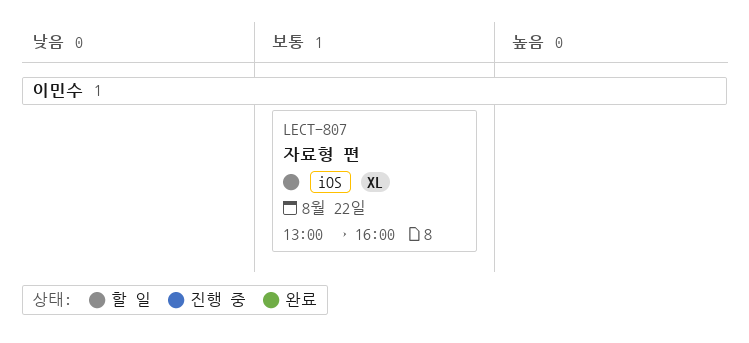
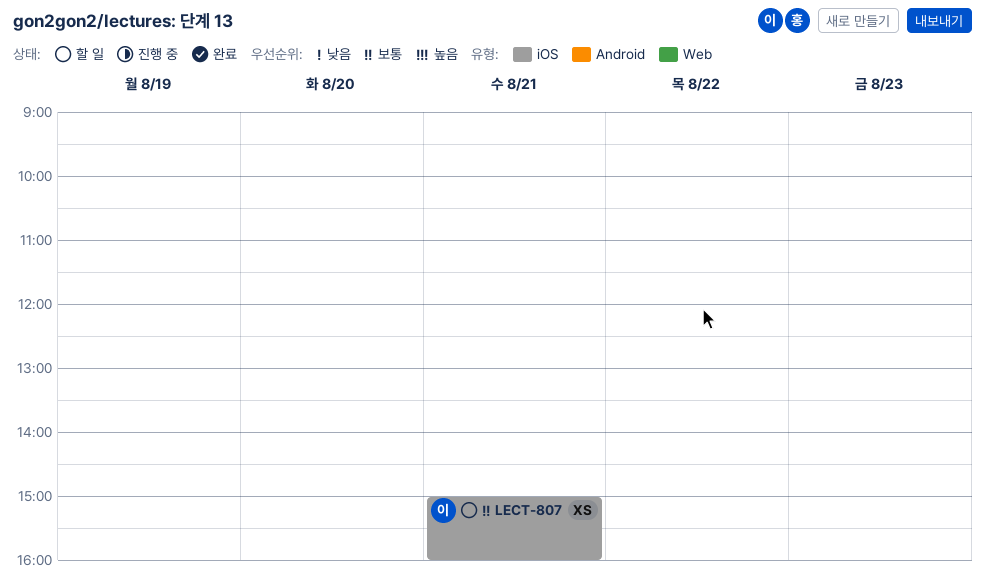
LECT-807, estimate: XL -> XS
LECT-807, day: Aug 22 -> Aug 21
LECT-807, begins: 13:00 -> 15:00

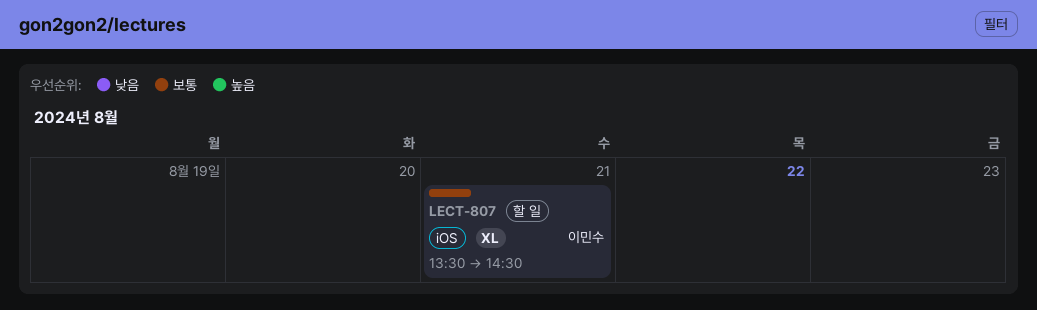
LECT-807, estimate: XS -> XL
LECT-807, begins: 15:00 -> 13:30
LECT-807, ends: 16:00 -> 14:30

